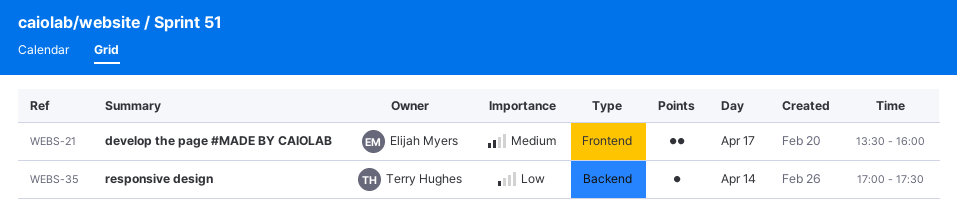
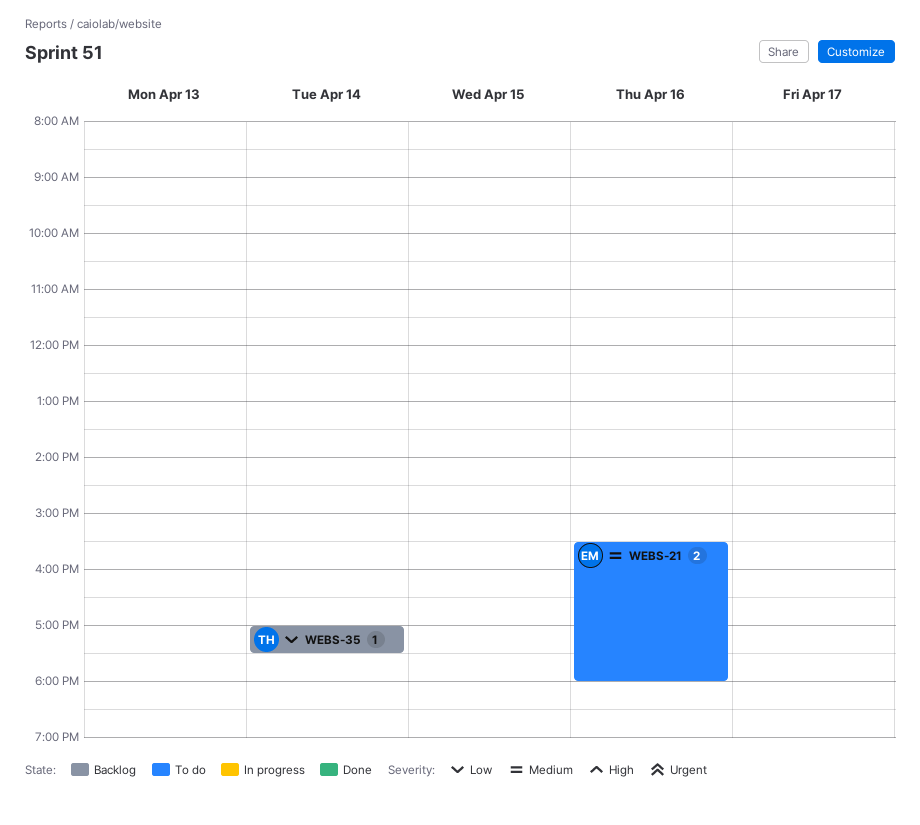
WEBS-21, day: Apr 17 -> Apr 16
WEBS-21, begins: 13:30 -> 15:30
WEBS-21, ends: 16:00 -> 18:00

